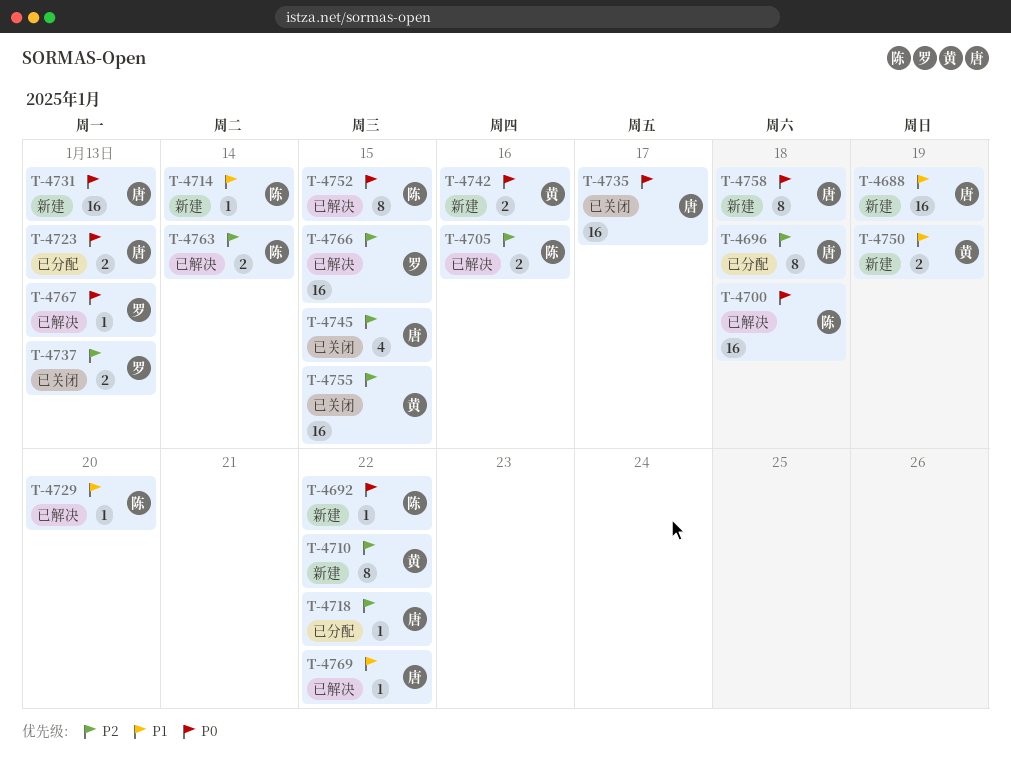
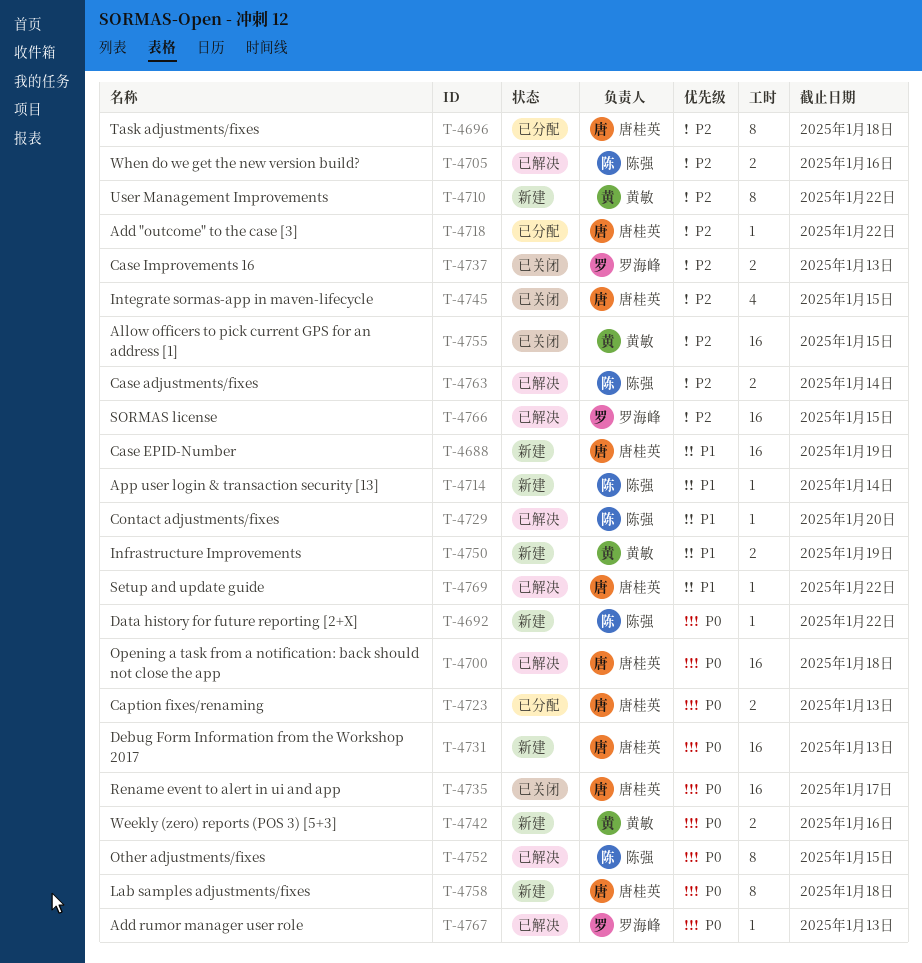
T-4700, owner: 陈强 -> 唐桂英

